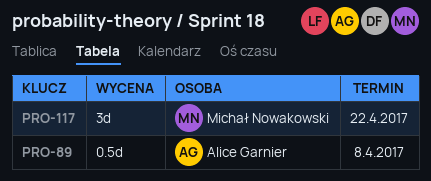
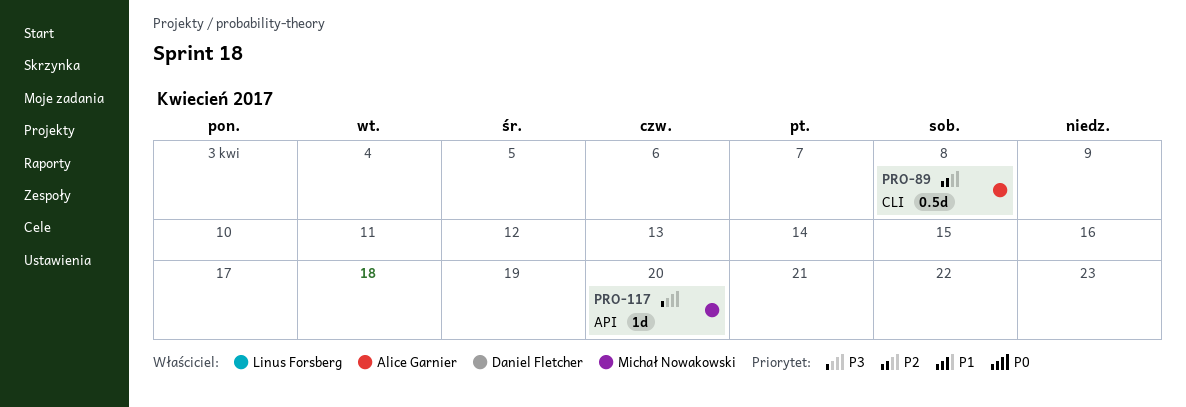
PRO-117, estimate: 3d -> 1d
PRO-117, due: Apr 22 -> Apr 20

